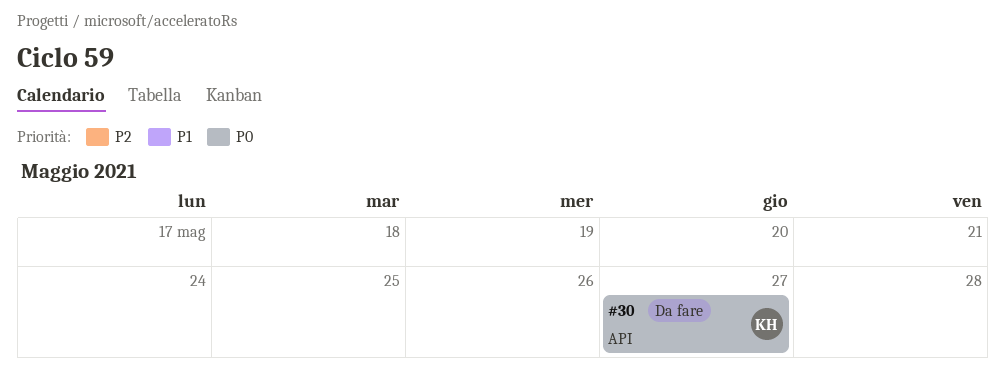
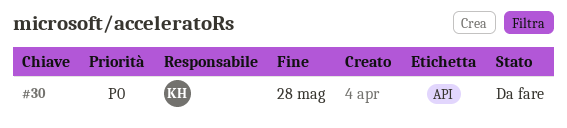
#30, due: May 27 -> May 28

